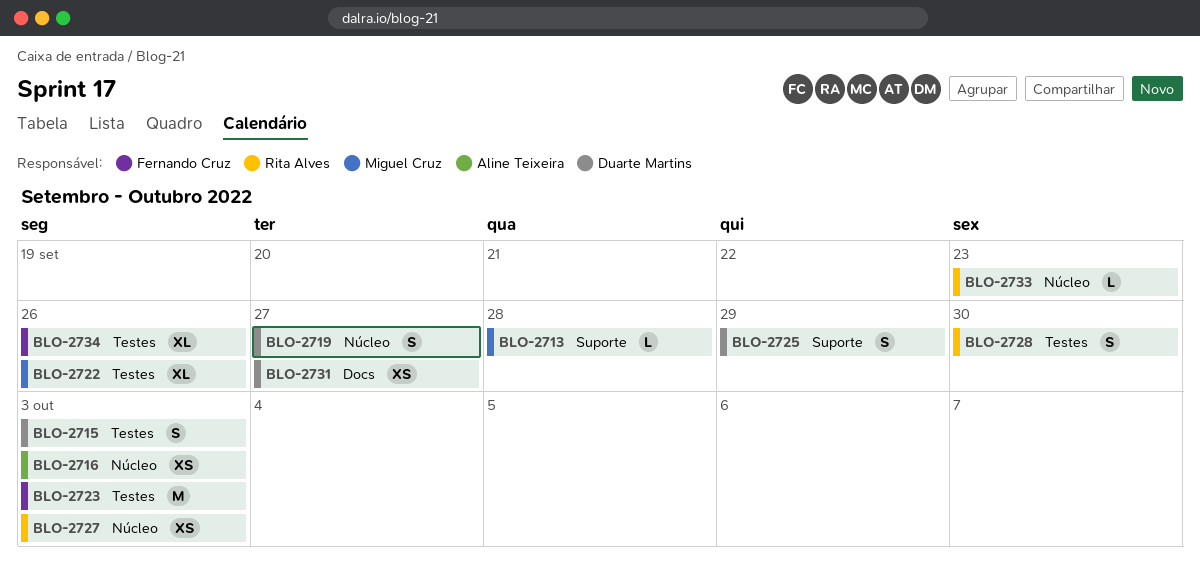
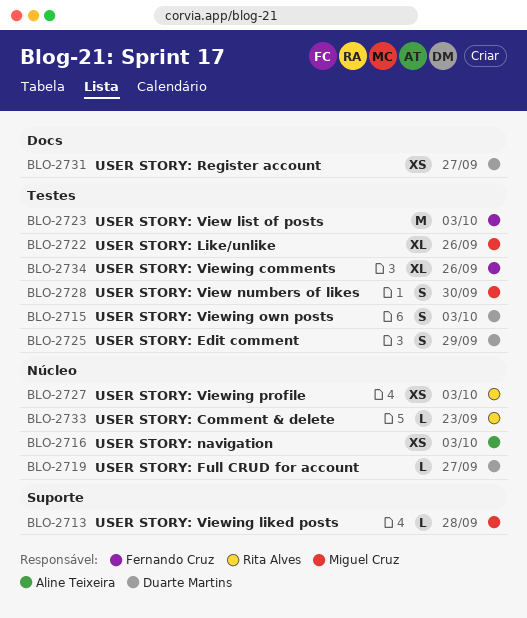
BLO-2719, estimate: S -> L
BLO-2725, label: Suporte -> Testes
BLO-2728, owner: Rita Alves -> Miguel Cruz

